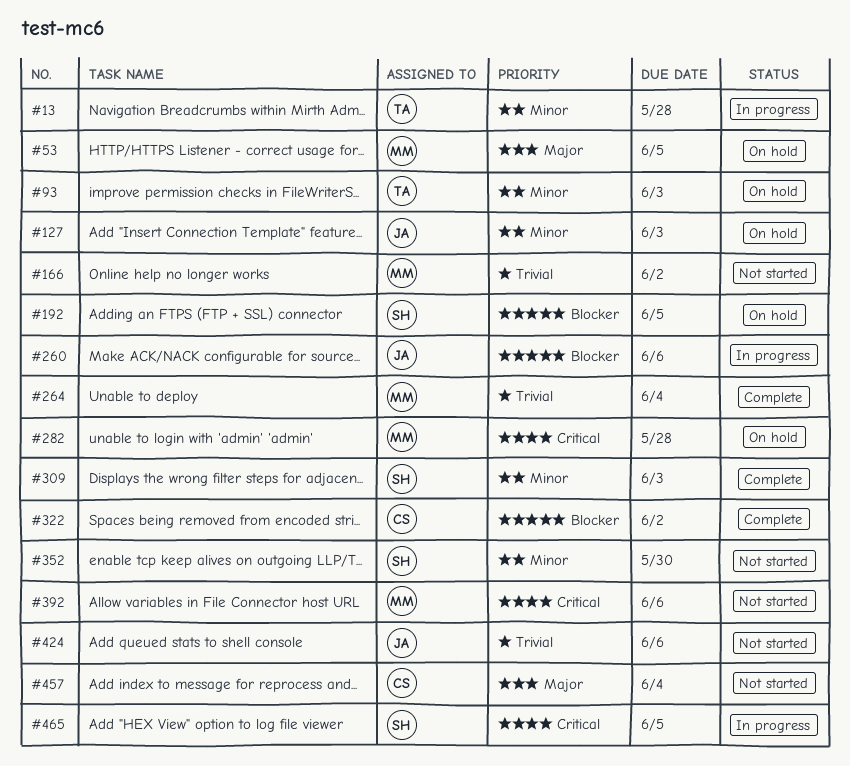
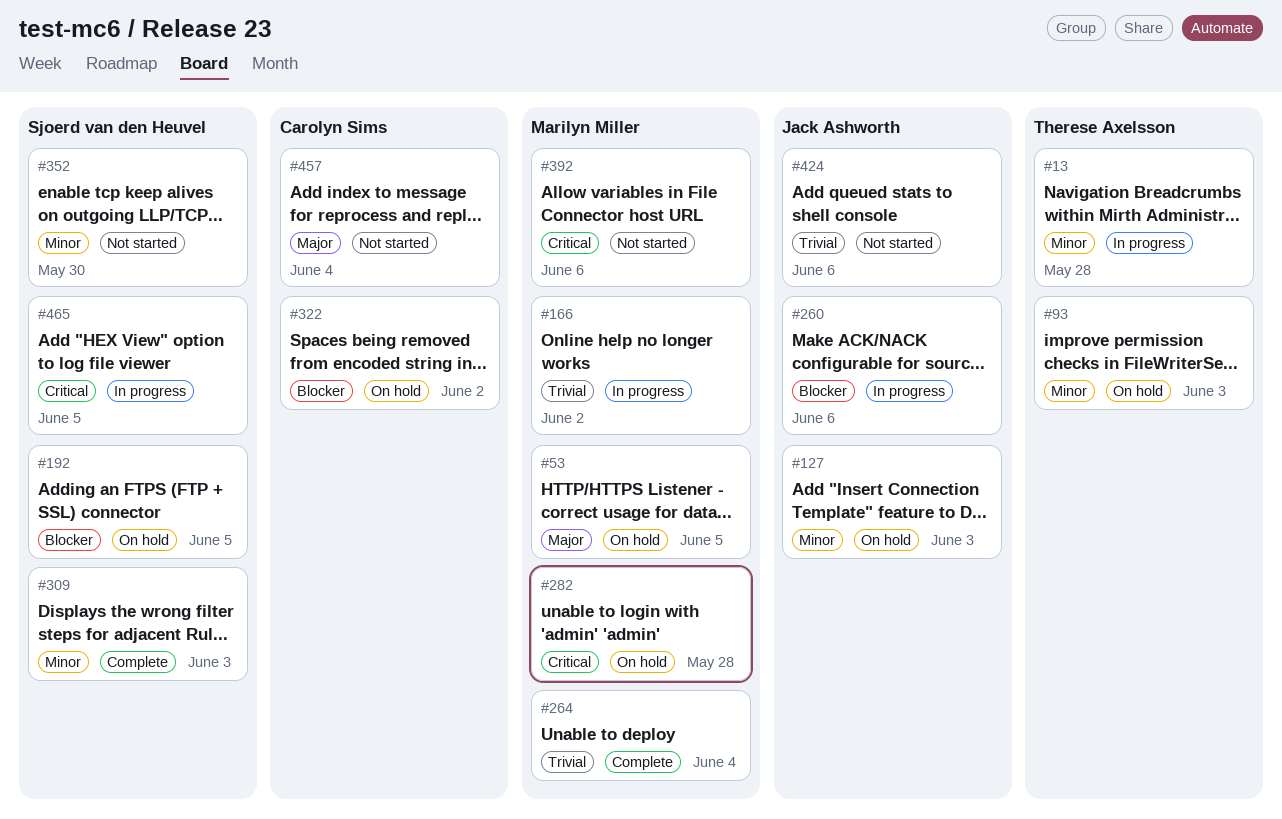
#166, status: Not started -> In progress
#322, status: Complete -> On hold

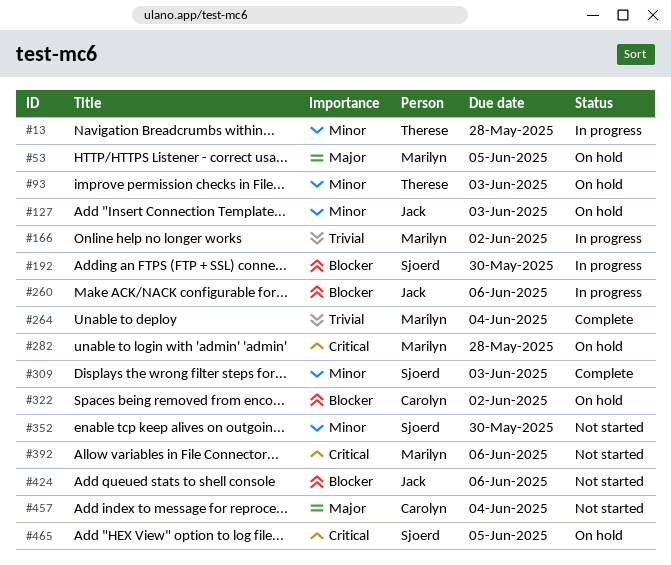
#192, status: On hold -> In progress
#192, due: Jun 5 -> May 30
#424, priority: Trivial -> Blocker
#465, status: In progress -> On hold

